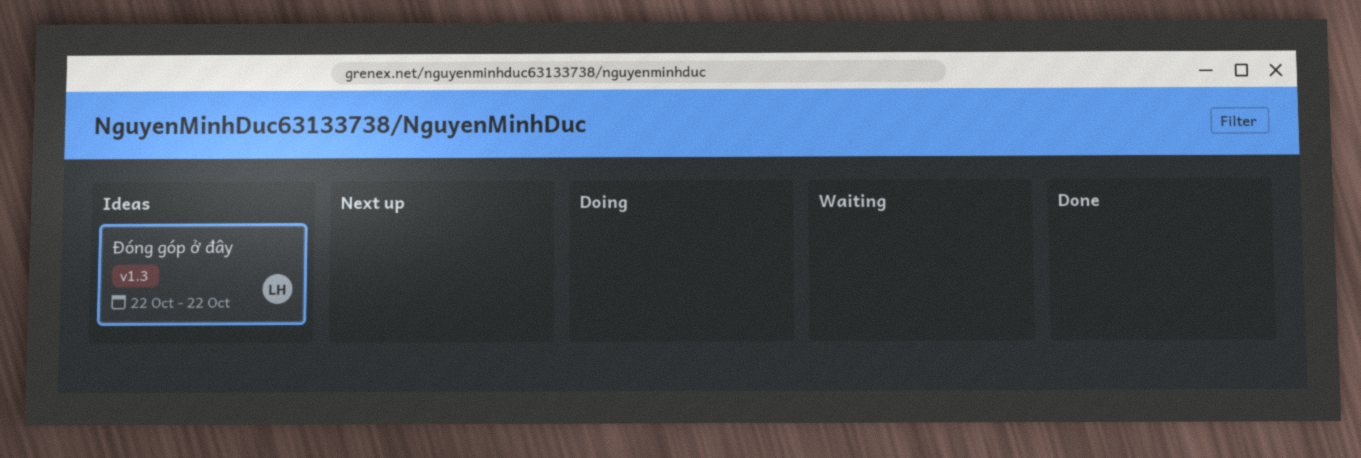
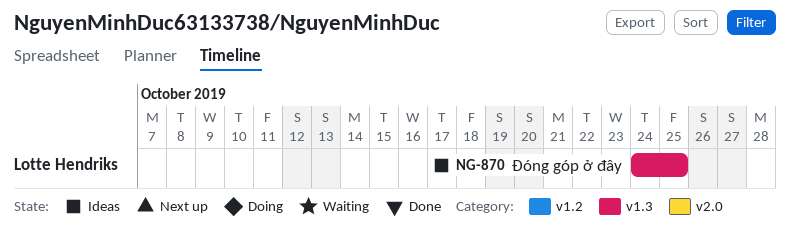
Đóng góp ở đây, start: Oct 22 -> Oct 24
Đóng góp ở đây, due: Oct 22 -> Oct 25

